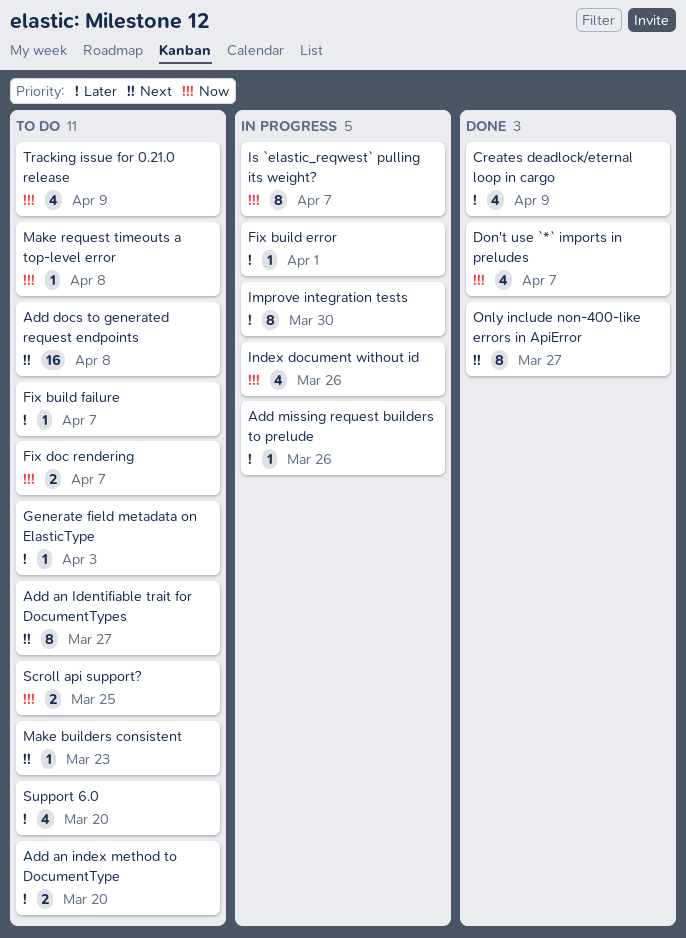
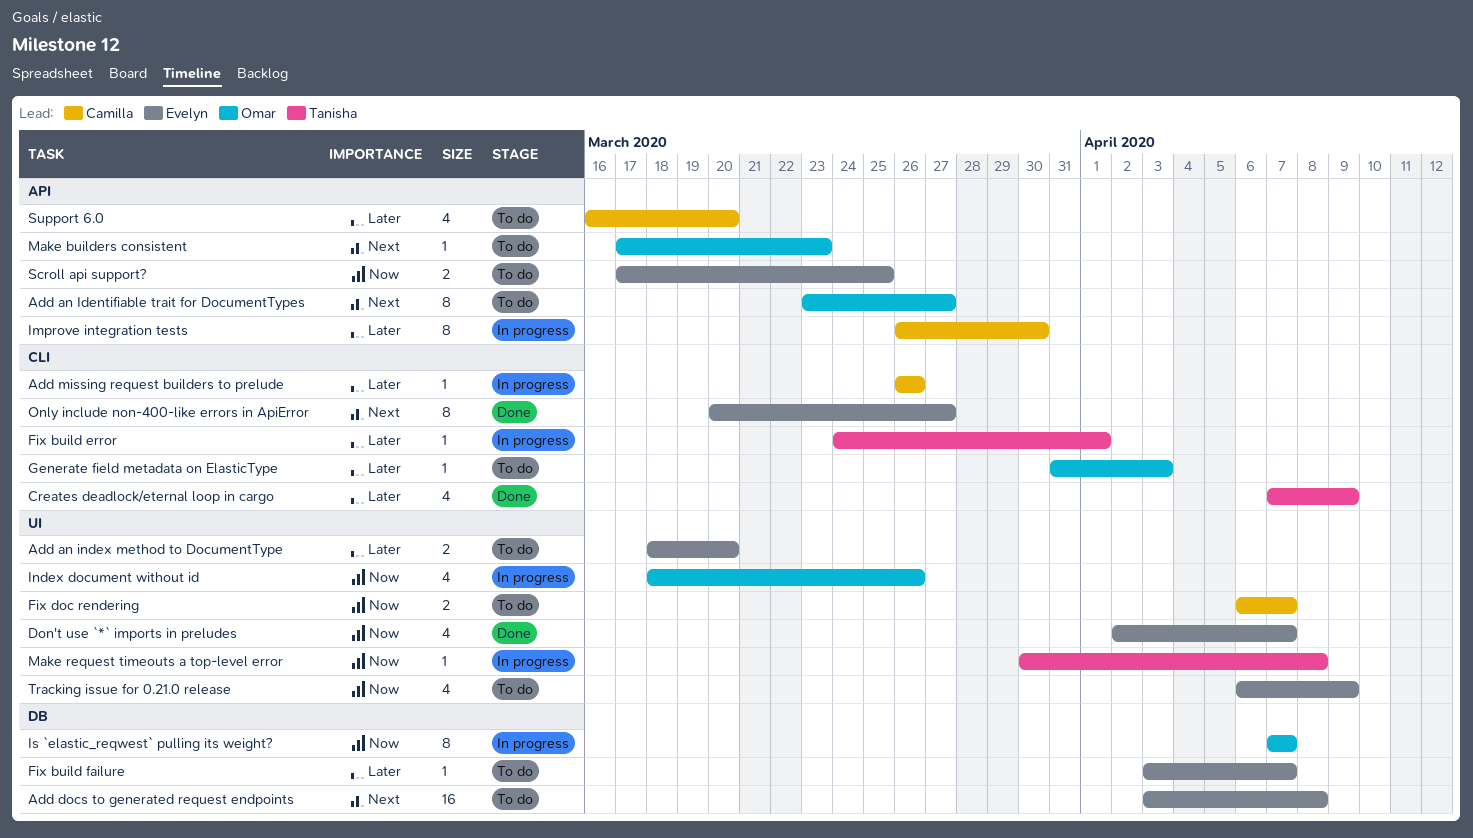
Make request timeouts a top-level error, status: To do -> In progress

